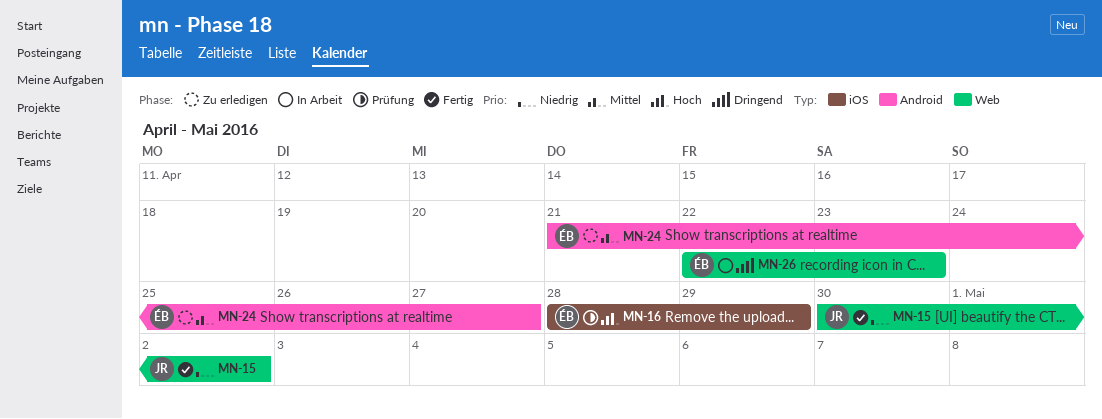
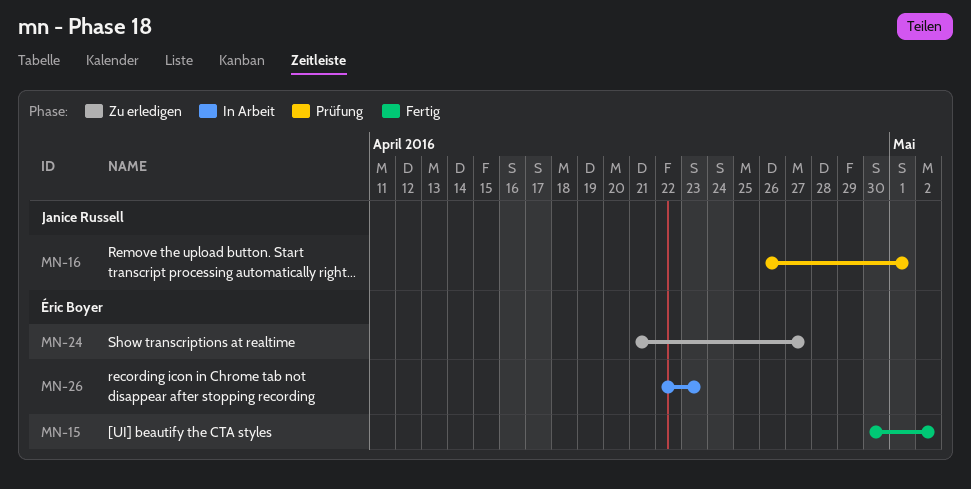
MN-15, owner: Janice Russell -> Éric Boyer
MN-16, owner: Éric Boyer -> Janice Russell
MN-16, start: Apr 28 -> Apr 26
MN-16, due: Apr 29 -> May 1

